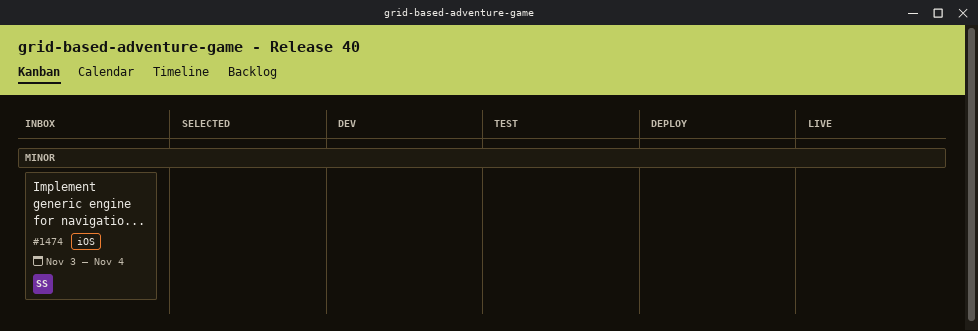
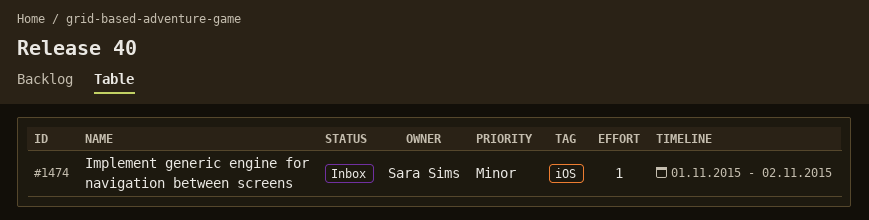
#1474, start: Nov 3 -> Nov 1
#1474, due: Nov 4 -> Nov 2

